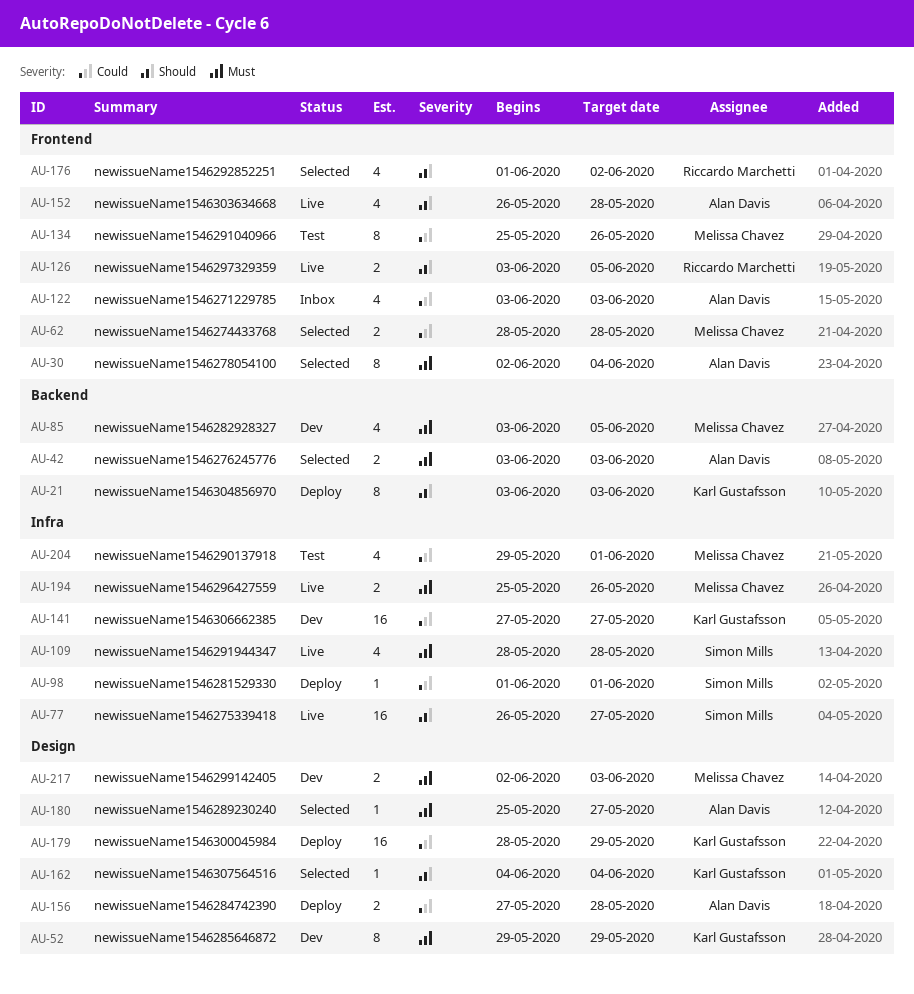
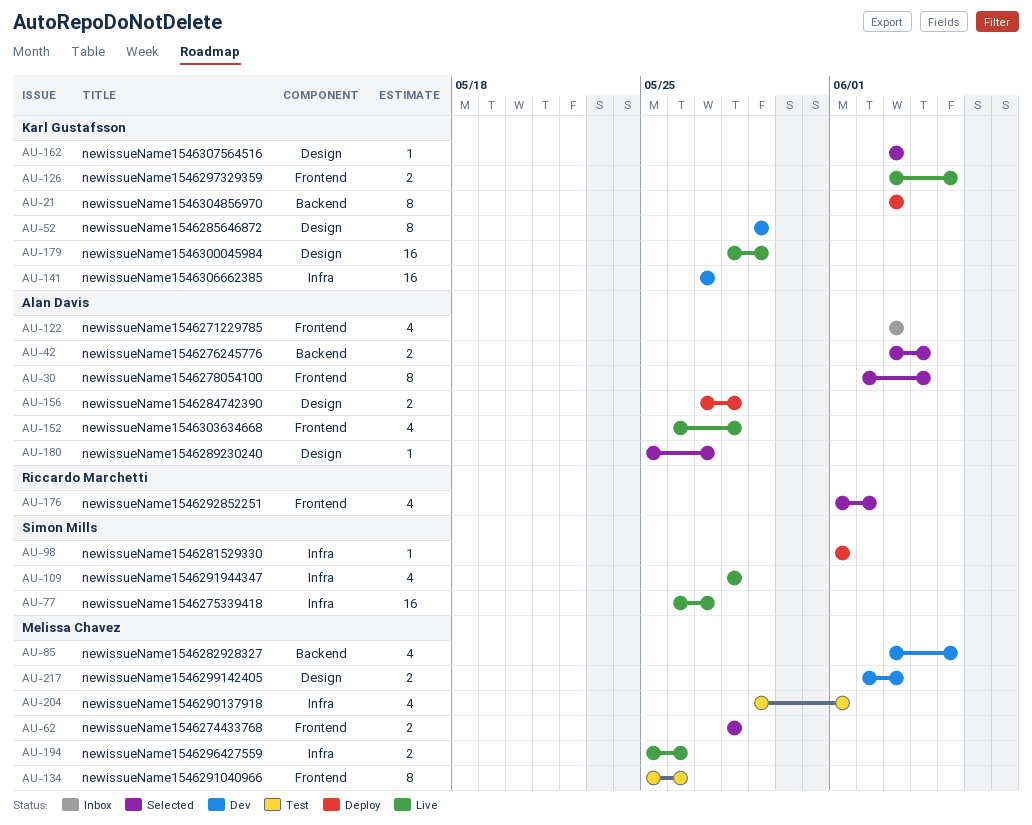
AU-42, due: Jun 3 -> Jun 4
AU-126, owner: Riccardo Marchetti -> Karl Gustafsson
AU-162, start: Jun 4 -> Jun 3
AU-162, due: Jun 4 -> Jun 3
AU-179, status: Deploy -> Live

